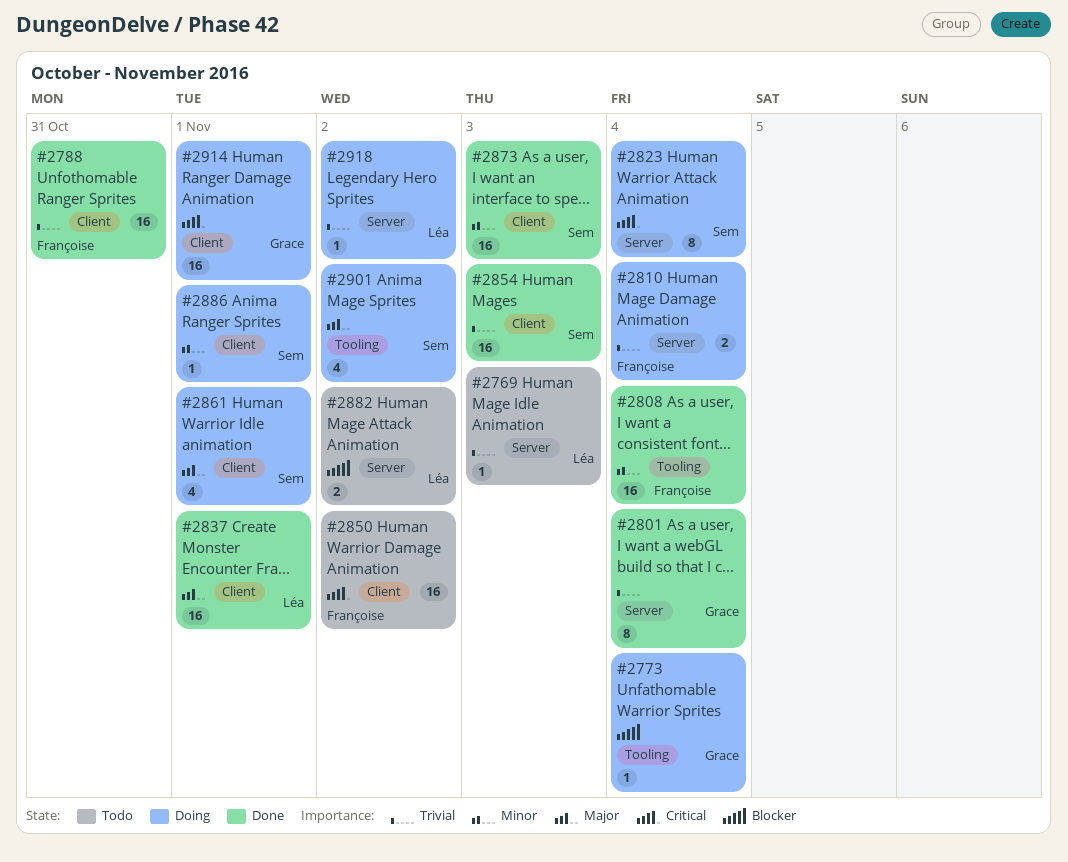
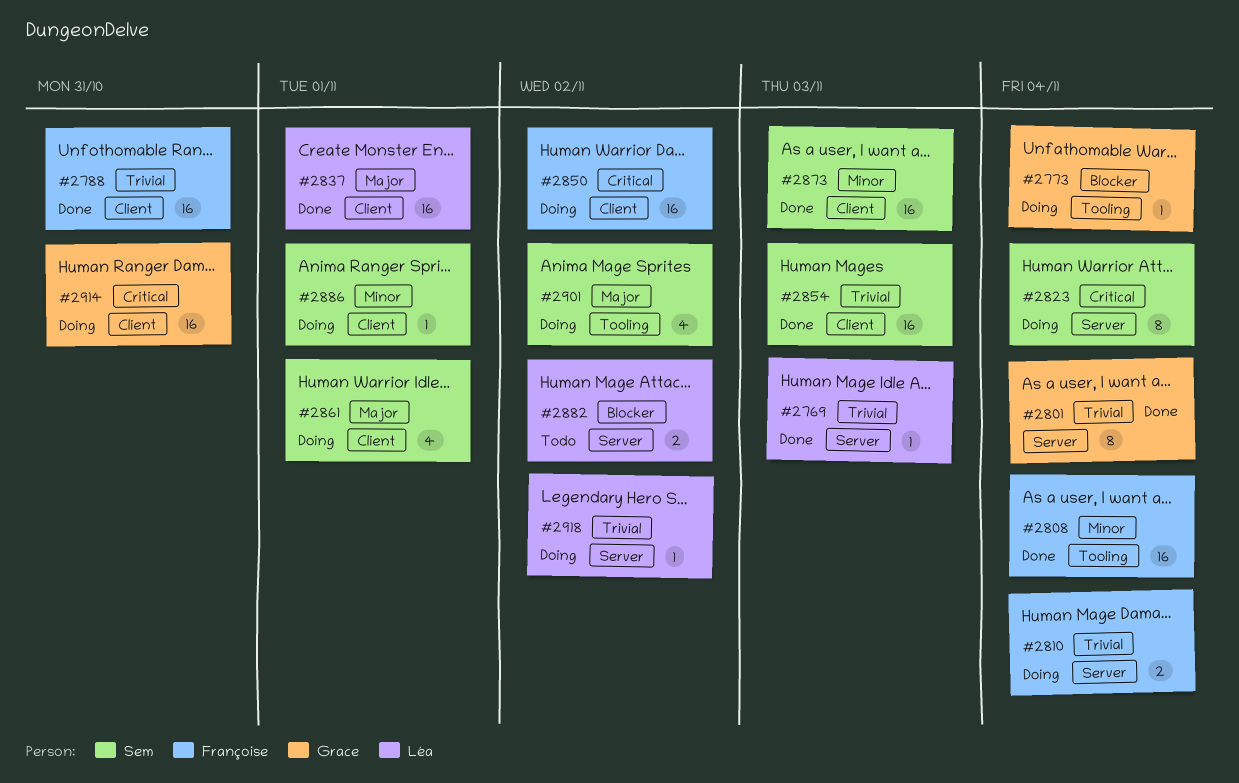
#2769, status: Todo -> Done
#2850, status: Todo -> Doing
#2914, due: Nov 1 -> Oct 31

